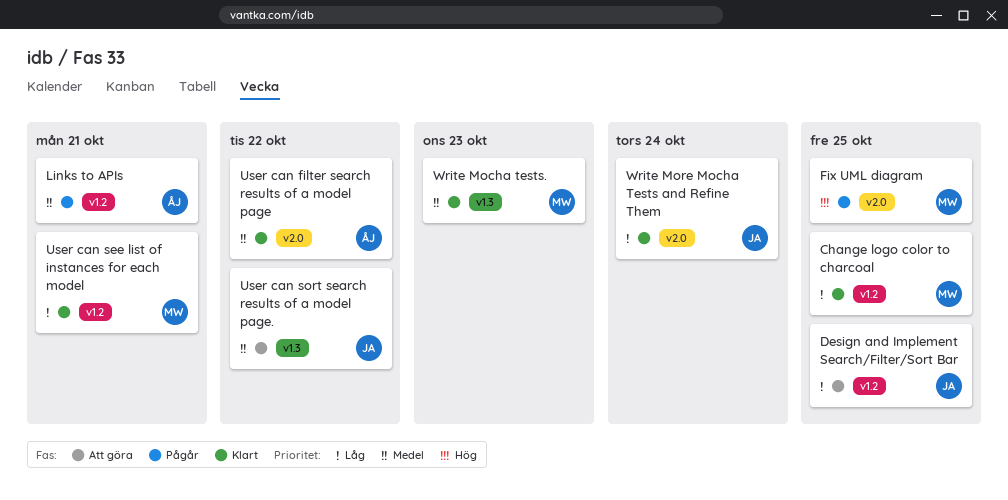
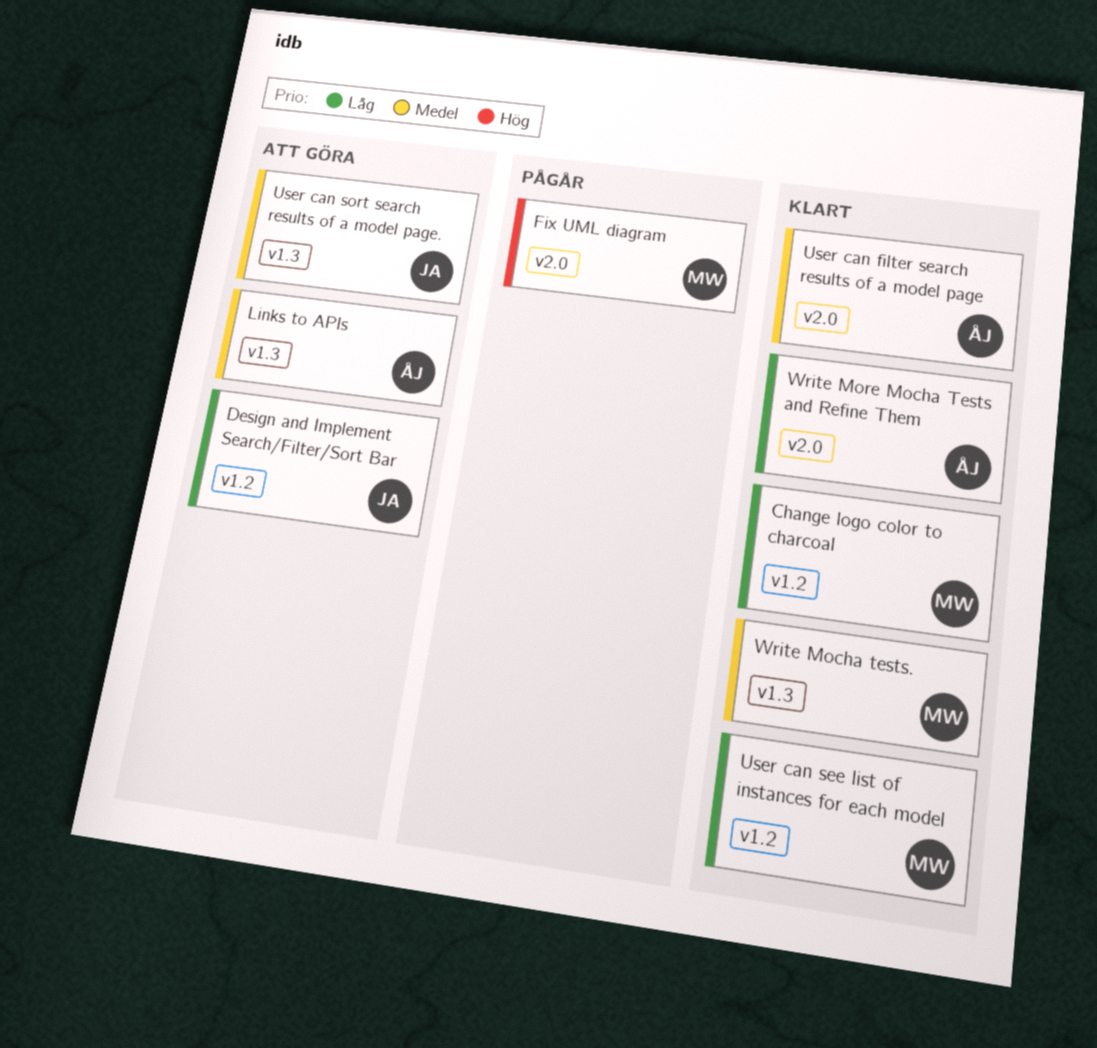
Links to APIs, status: Pågår -> Att göra
Links to APIs, label: v1.2 -> v1.3
Write More Mocha Tests and Refine Them, owner: JA -> ÅJ

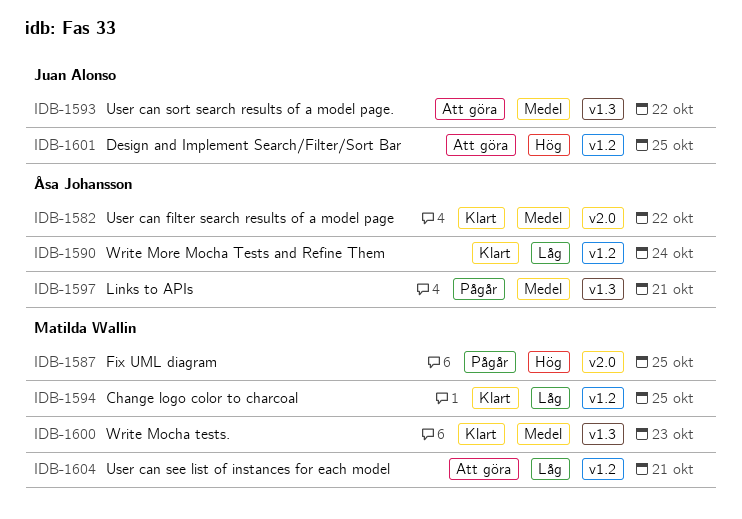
Design and Implement Search/Filter/Sort Bar, priority: Låg -> Hög
Links to APIs, status: Att göra -> Pågår
User can see list of instances for each model, status: Klart -> Att göra
Write More Mocha Tests and Refine Them, label: v2.0 -> v1.2

